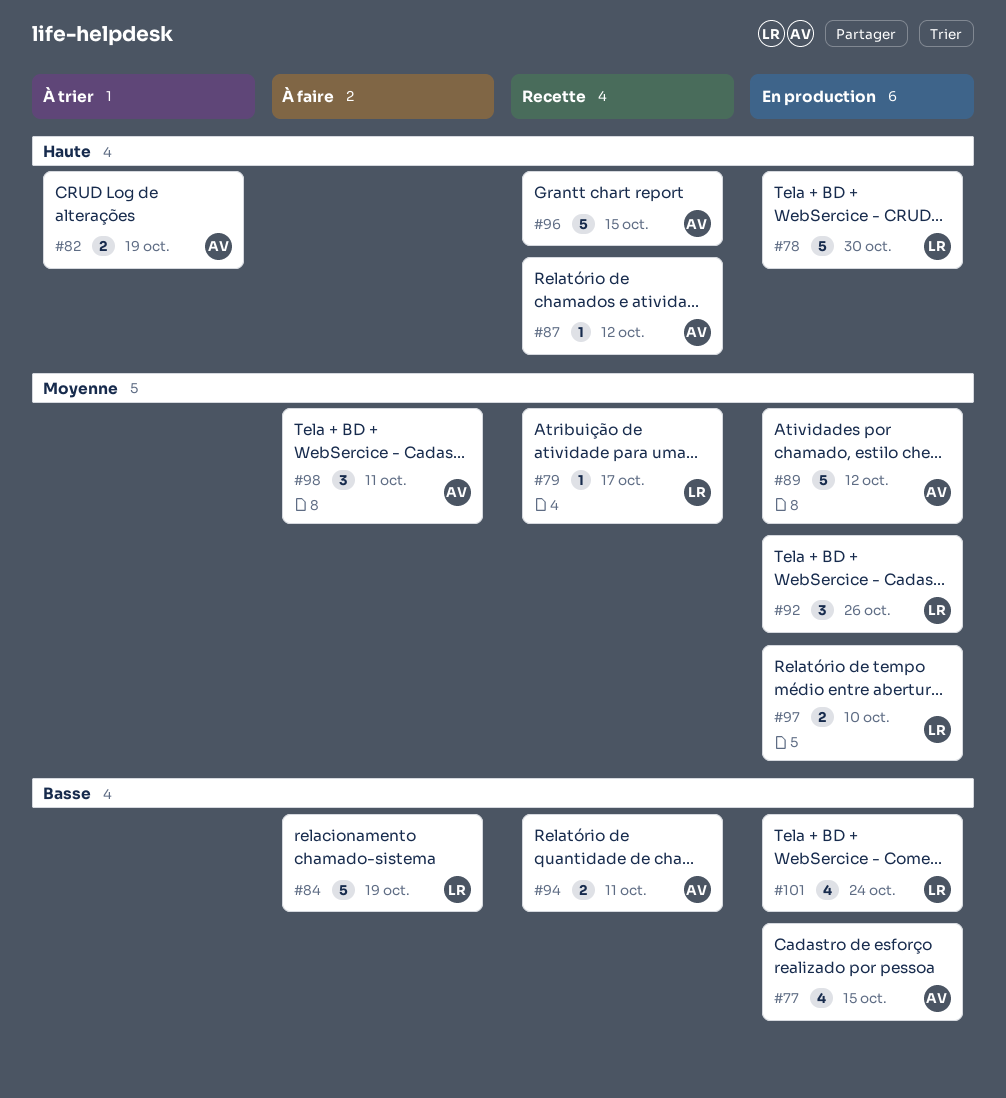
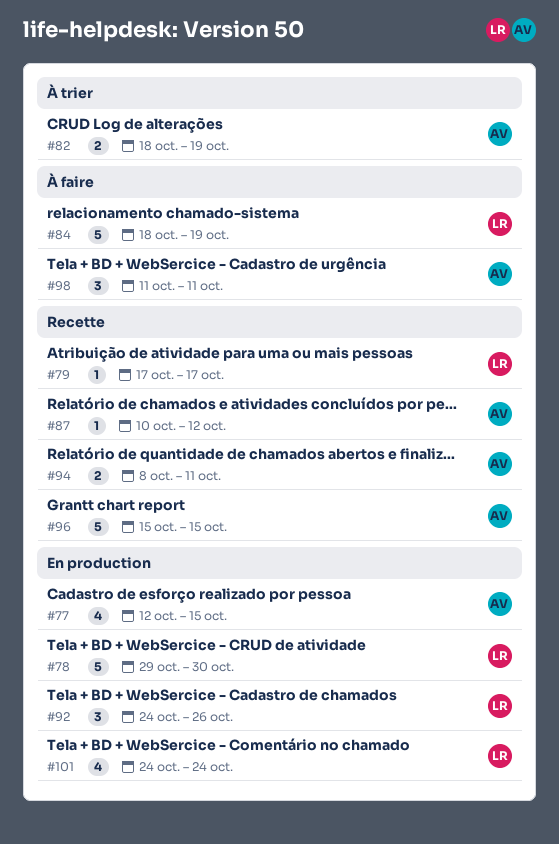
#89: present -> none
#97: present -> none

